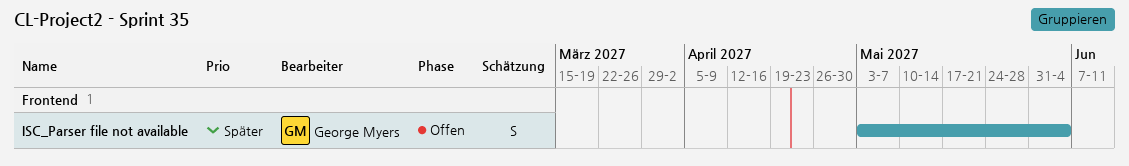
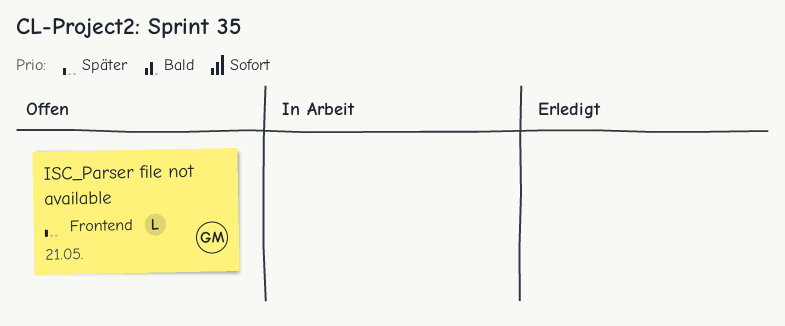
ISC_Parser file not available, estimate: S -> L
ISC_Parser file not available, due: Jun 4 -> May 21

